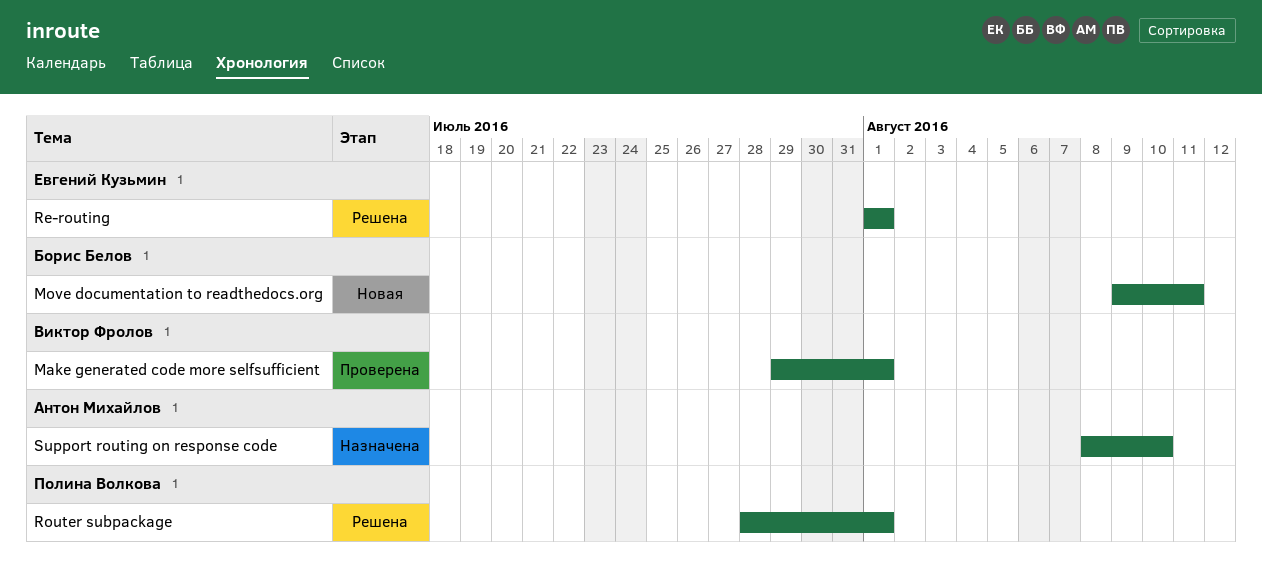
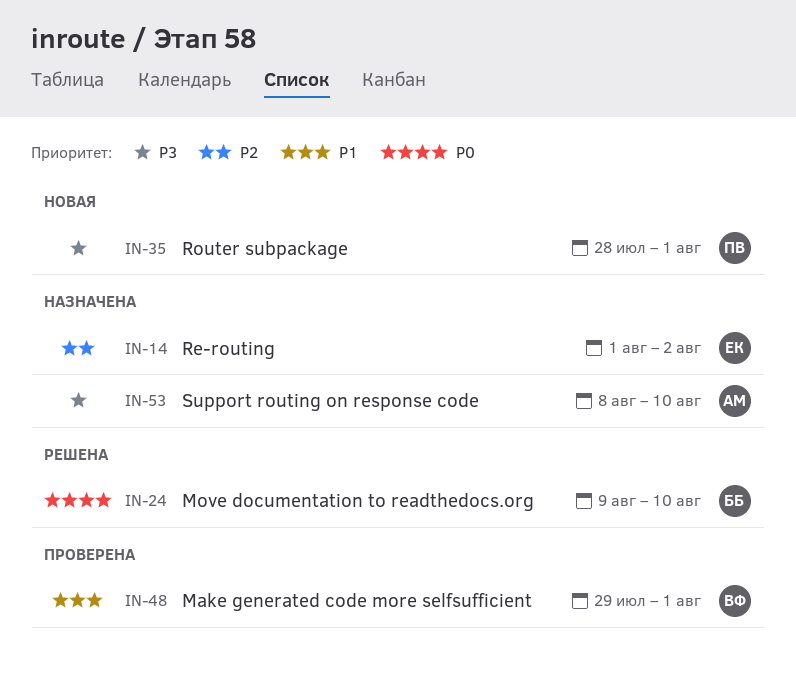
Move documentation to readthedocs.org, status: Новая -> Решена
Move documentation to readthedocs.org, due: Aug 11 -> Aug 10
Re-routing, status: Решена -> Назначена
Re-routing, due: Aug 1 -> Aug 2
Router subpackage, status: Решена -> Новая

